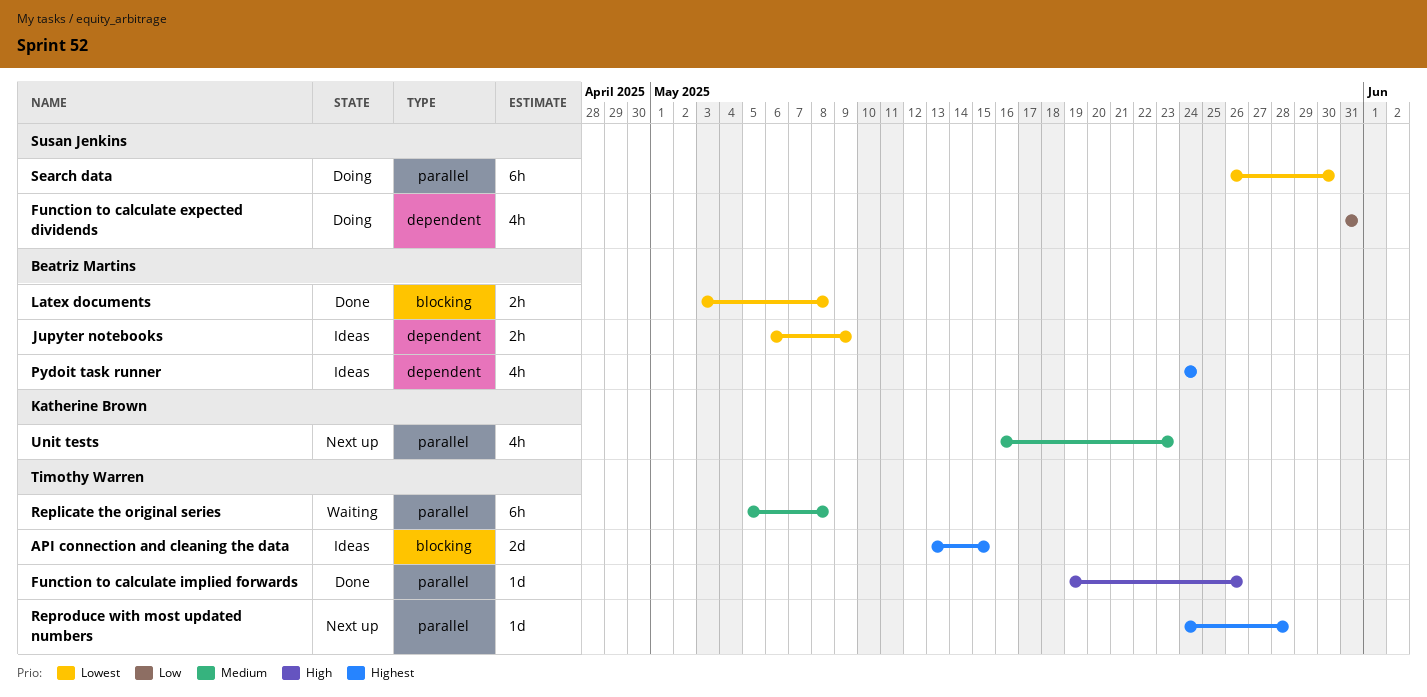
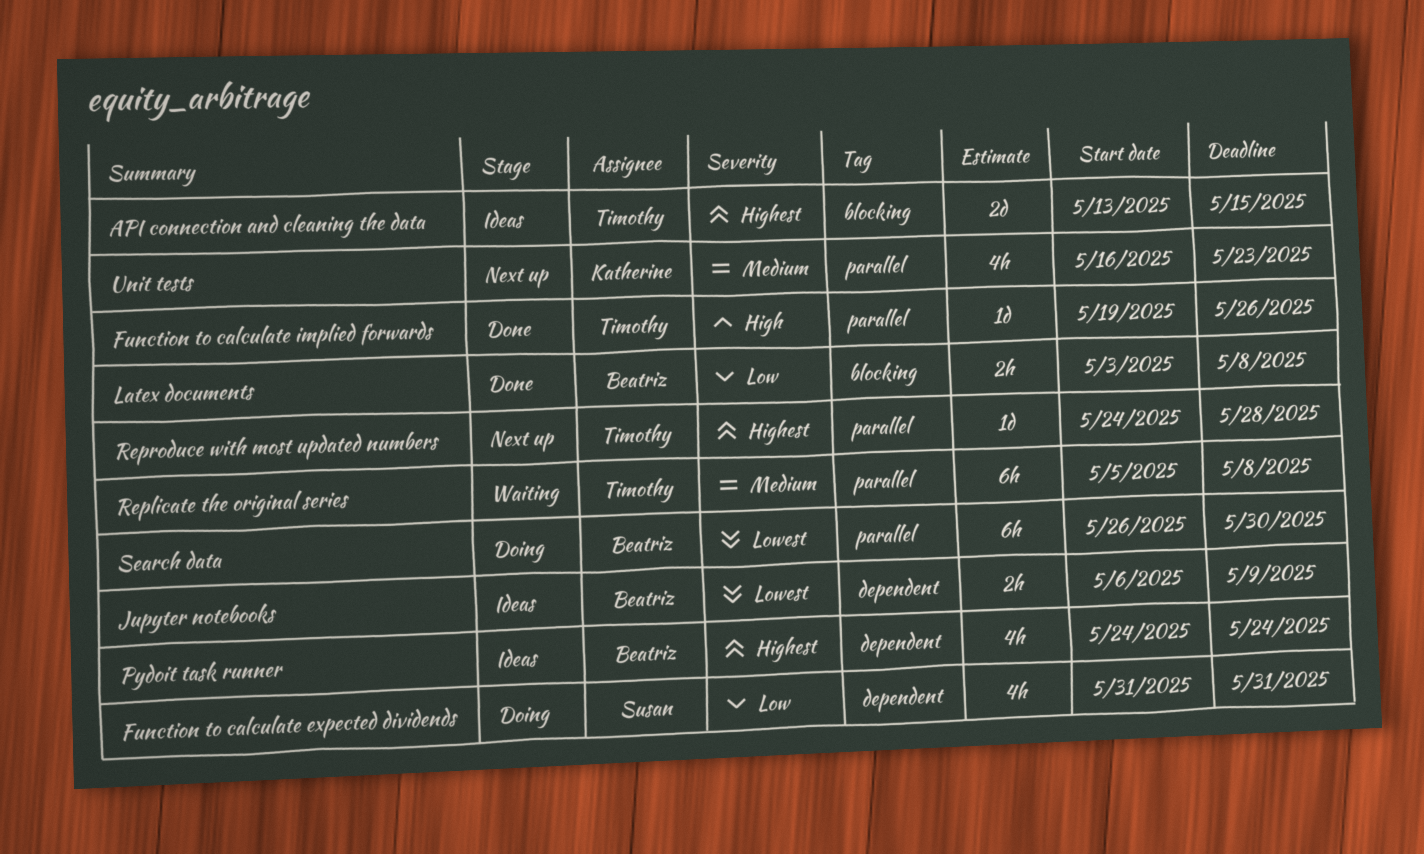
Latex documents, priority: Lowest -> Low
Search data, owner: Susan Jenkins -> Beatriz Martins

